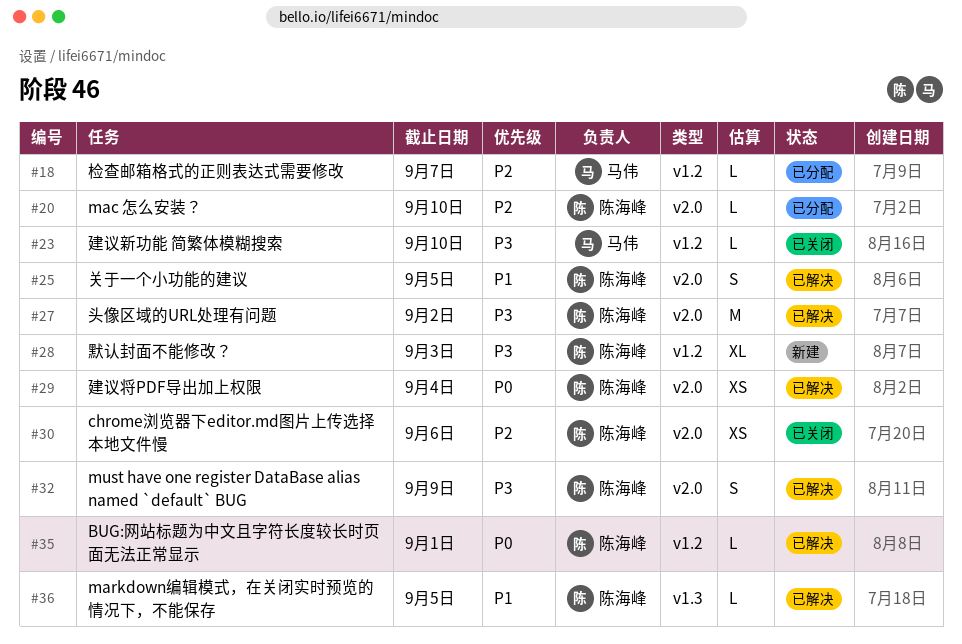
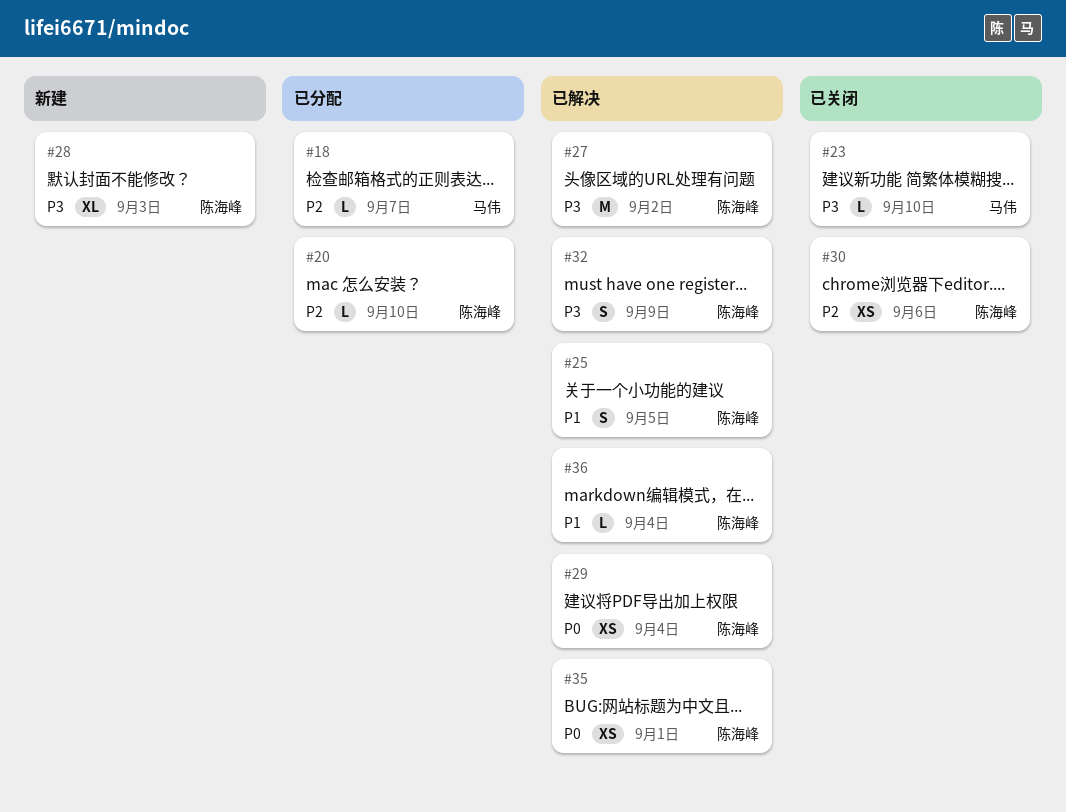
#35, estimate: L -> XS
#36, due: Sep 5 -> Sep 4

